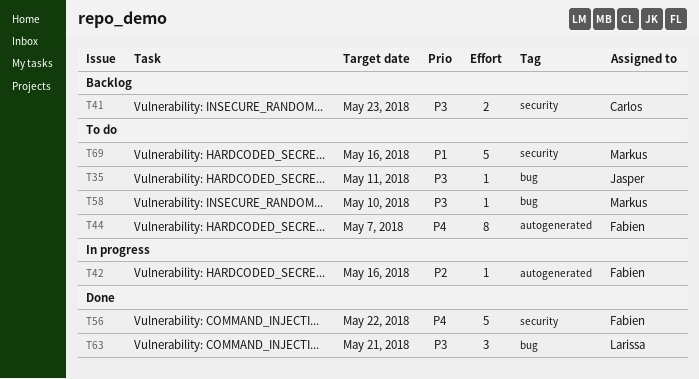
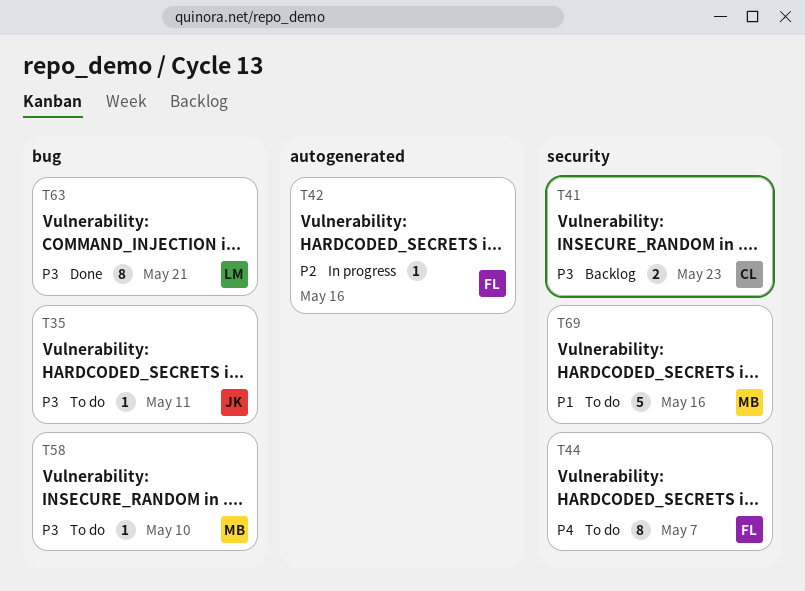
T44, label: autogenerated -> security
T56: present -> none
T63, estimate: 3 -> 8

